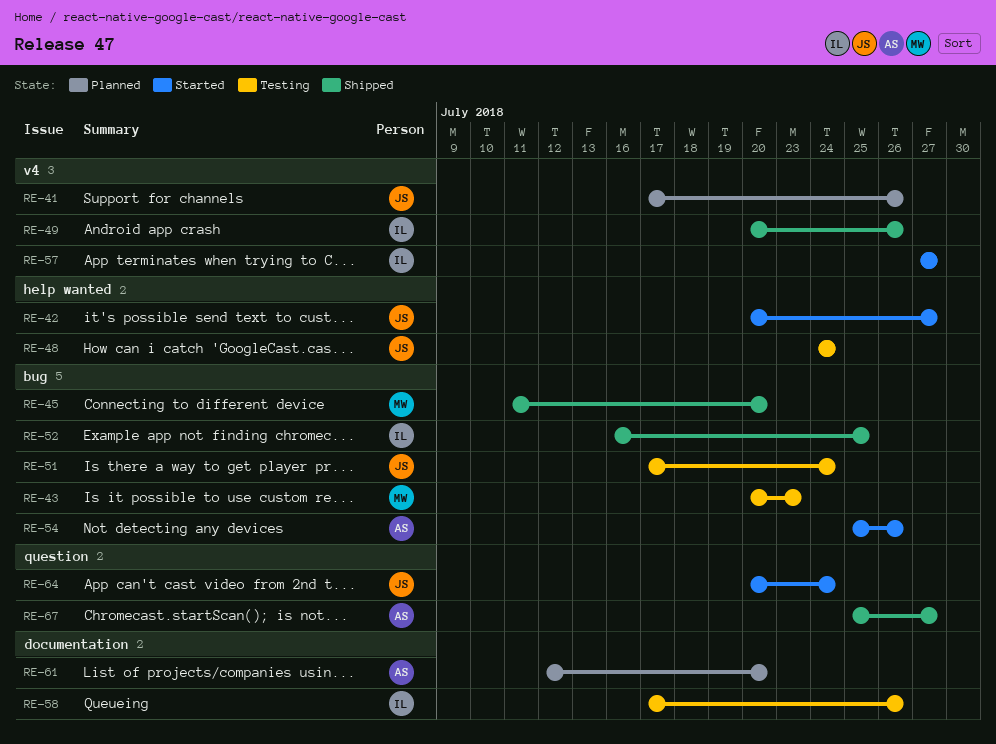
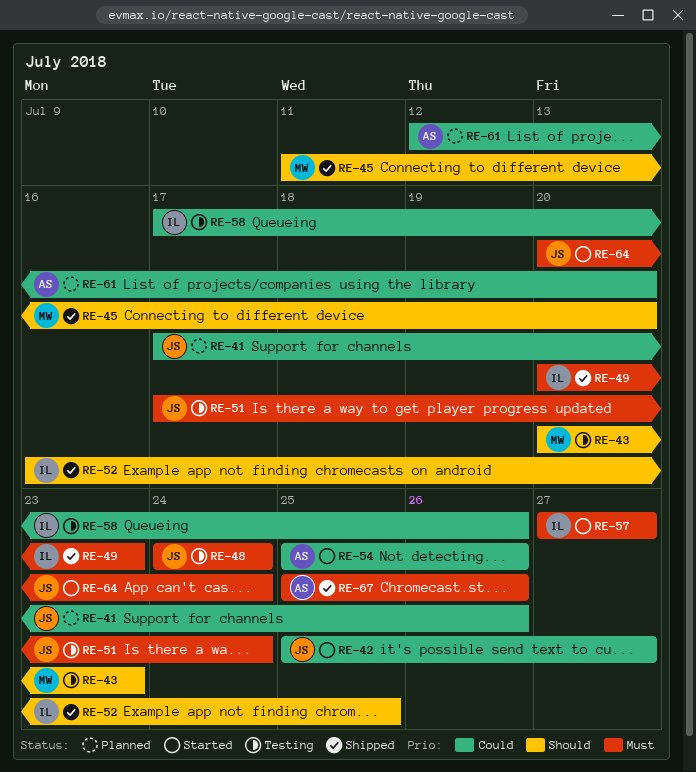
RE-42, start: Jul 20 -> Jul 25
RE-49, due: Jul 26 -> Jul 23
RE-67, due: Jul 27 -> Jul 26

